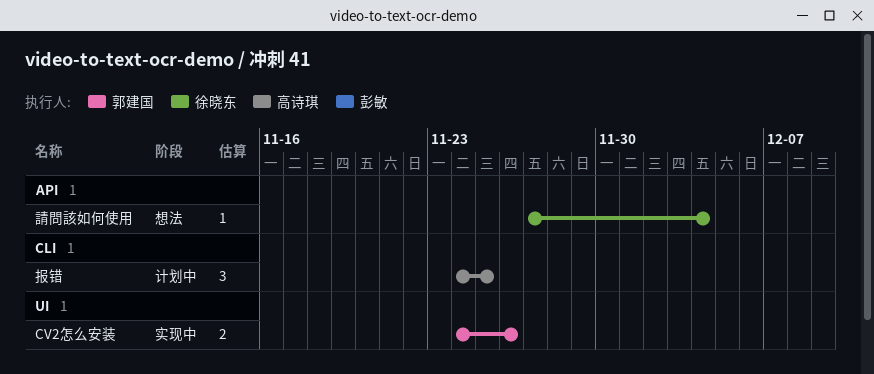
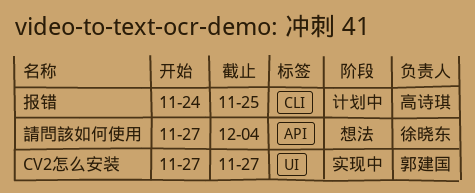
CV2怎么安装, start: Nov 24 -> Nov 27
CV2怎么安装, due: Nov 26 -> Nov 27

